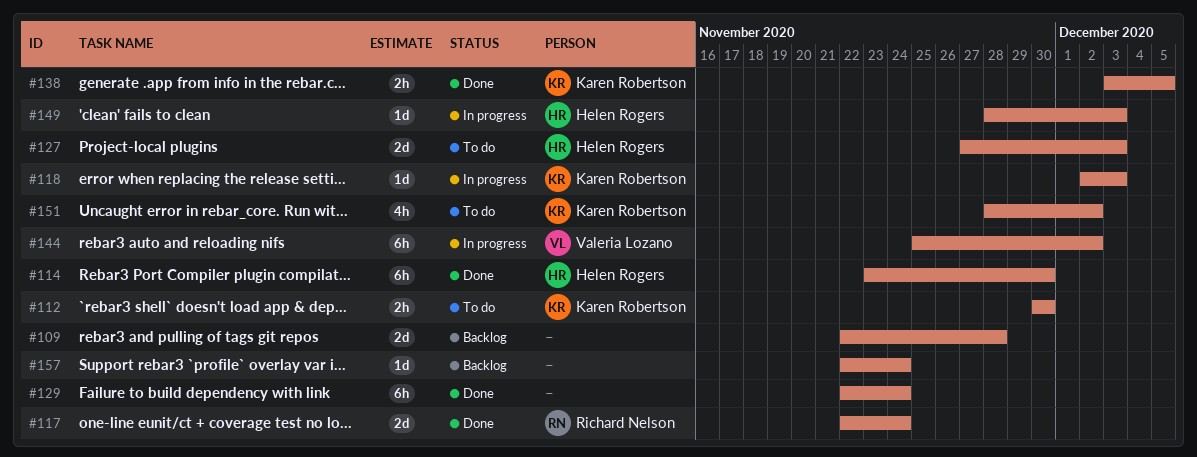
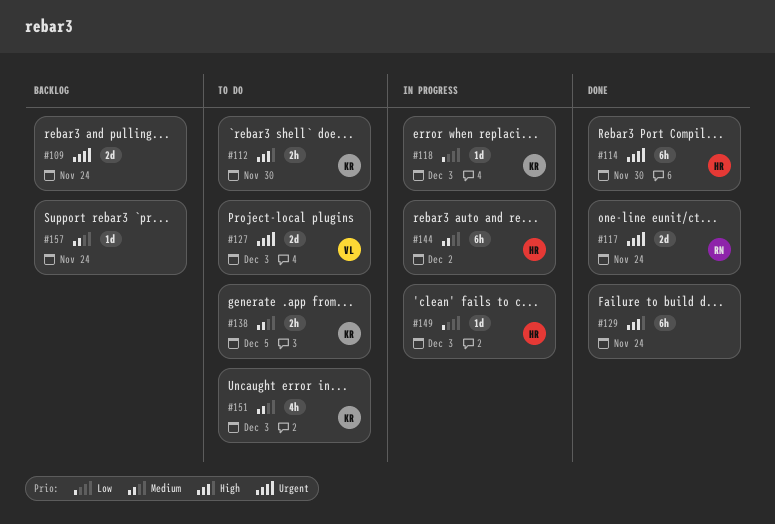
#109, due: Nov 28 -> Nov 24
#127, owner: Helen Rogers -> Valeria Lozano
#138, status: Done -> To do
#144, owner: Valeria Lozano -> Helen Rogers
#151, due: Dec 2 -> Dec 3

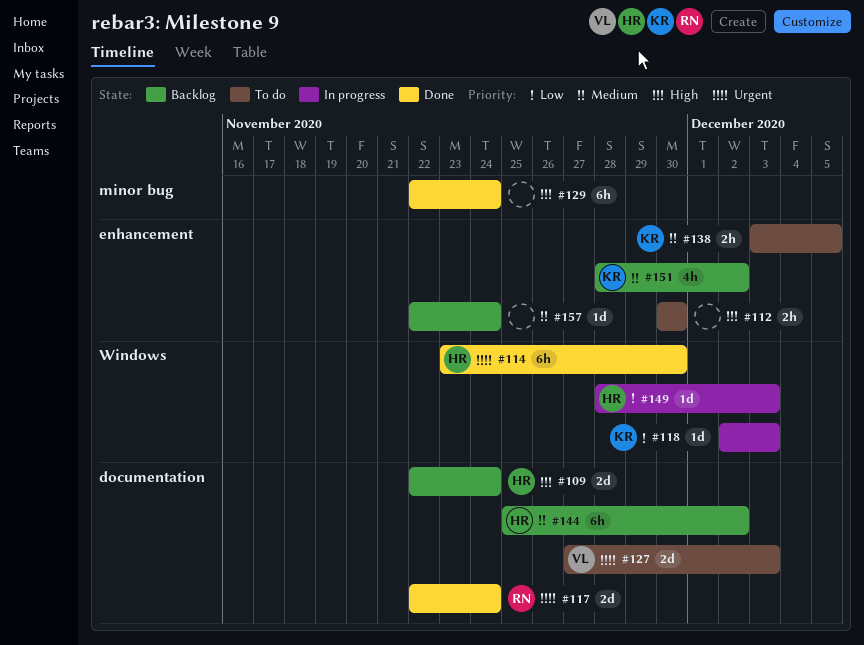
#109, owner: none -> HR
#109, priority: Urgent -> High
#112, owner: KR -> none
#144, status: In progress -> Backlog
#151, status: To do -> Backlog
#151, due: Dec 3 -> Dec 2

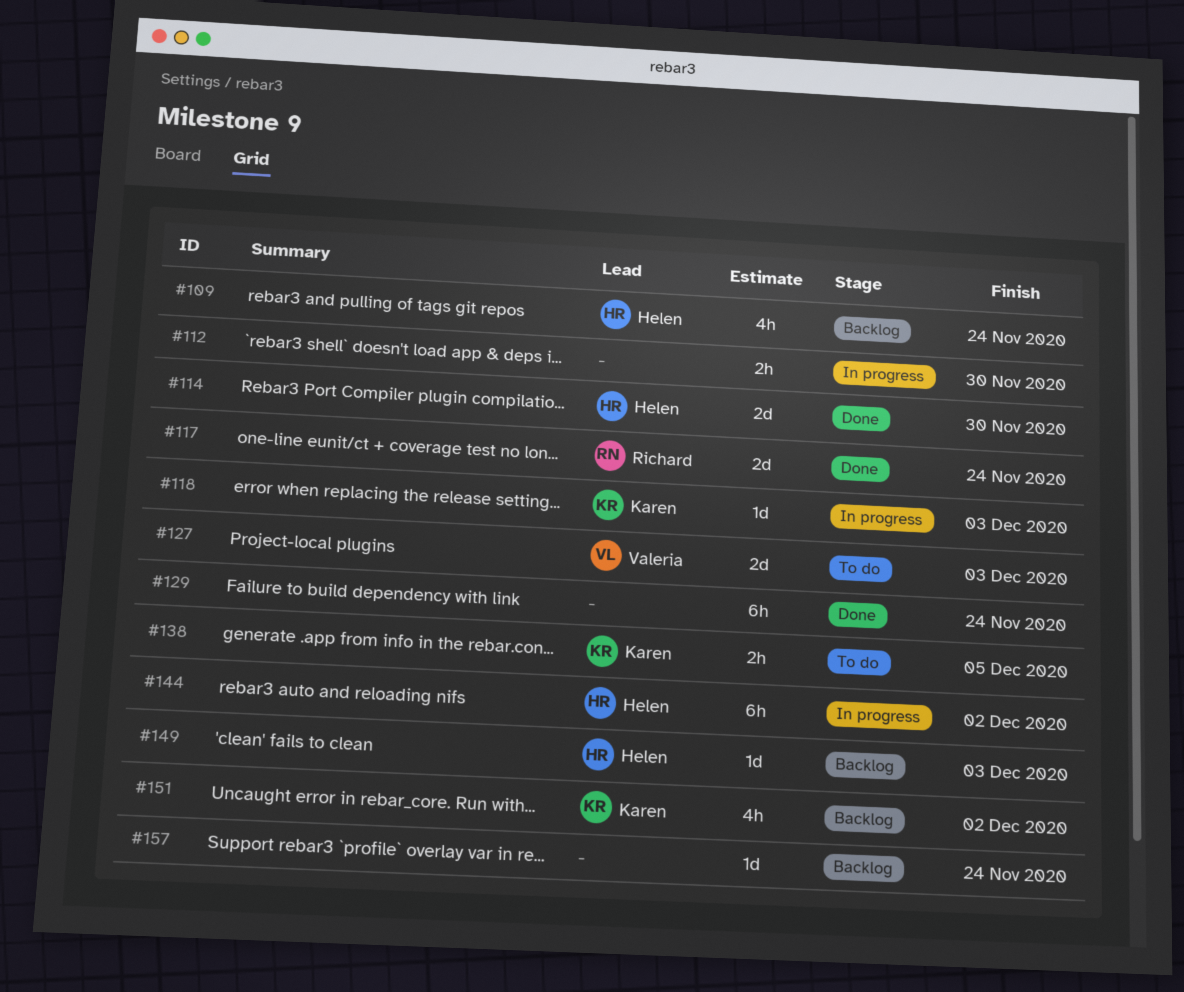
#109, estimate: 2d -> 4h
#112, status: To do -> In progress
#114, estimate: 6h -> 2d
#144, status: Backlog -> In progress
#149, status: In progress -> Backlog

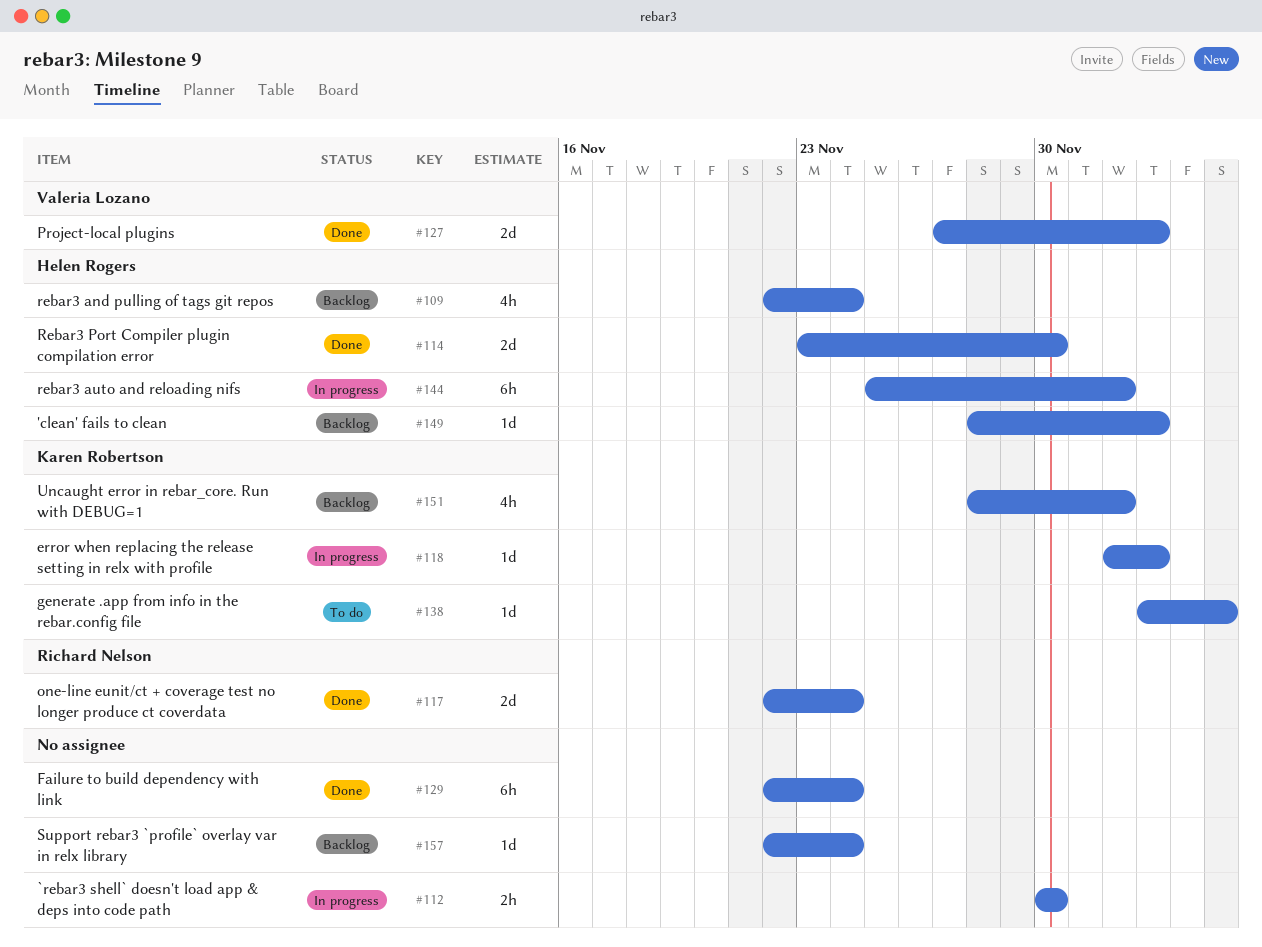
#127, status: To do -> Done
#138, estimate: 2h -> 1d

